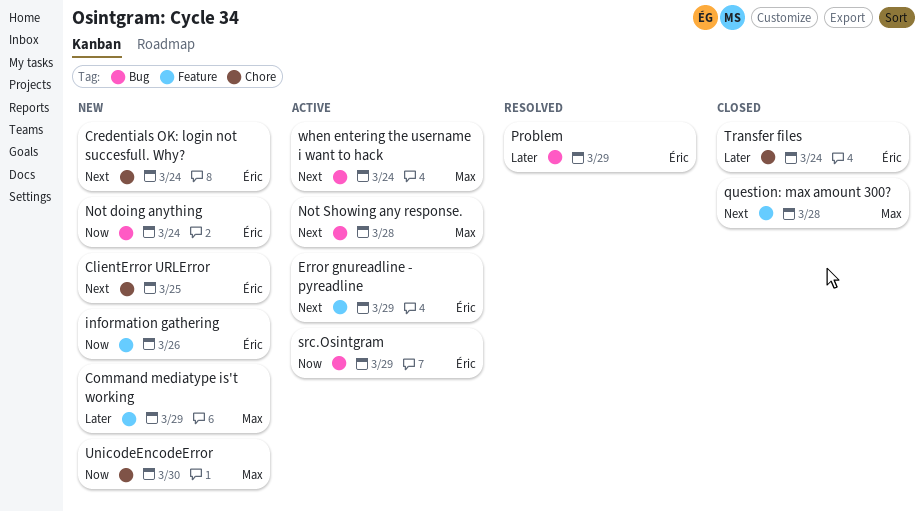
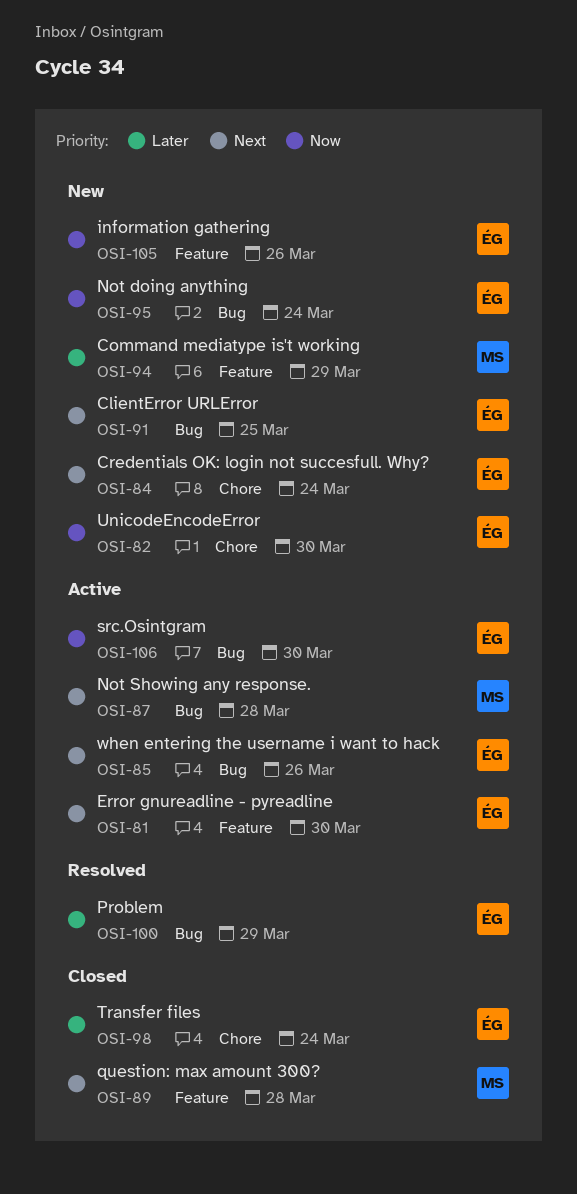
ClientError URLError, label: Chore -> Bug
Error gnureadline - pyreadline, due: Mar 29 -> Mar 30
src.Osintgram, due: Mar 29 -> Mar 30
UnicodeEncodeError, owner: Max -> Éric
when entering the username i want to hack, owner: Max -> Éric
when entering the username i want to hack, due: Mar 24 -> Mar 26

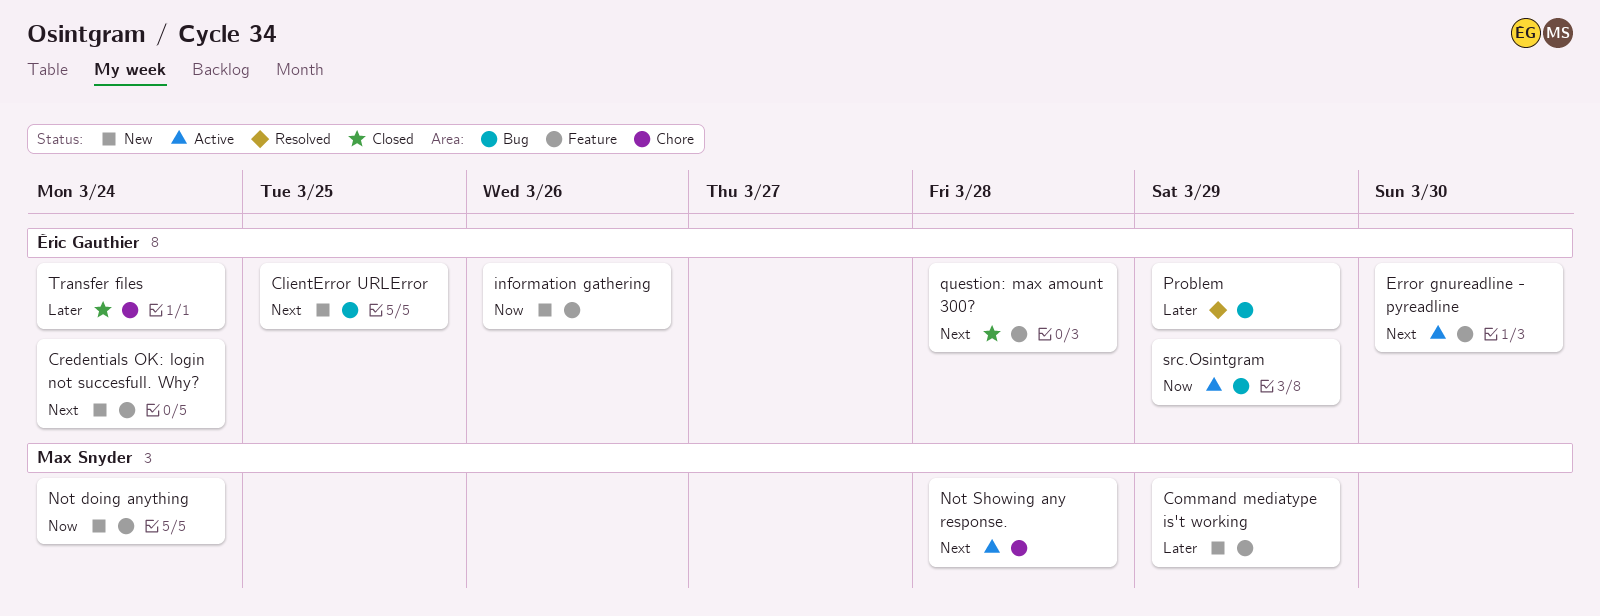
Credentials OK: login not succesfull. Why?, label: Chore -> Feature
Not doing anything, owner: Éric Gauthier -> Max Snyder
Not doing anything, label: Bug -> Feature
Not Showing any response., label: Bug -> Chore
question: max amount 300?, owner: Max Snyder -> Éric Gauthier
src.Osintgram, due: Mar 30 -> Mar 29
UnicodeEncodeError: present -> none
when entering the username i want to hack: present -> none

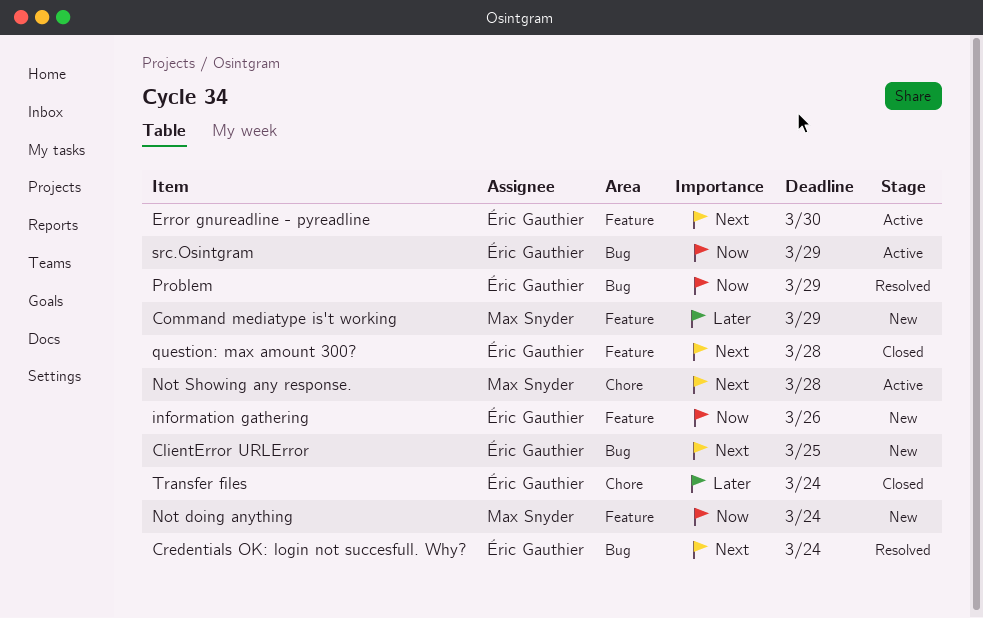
Credentials OK: login not succesfull. Why?, status: New -> Resolved
Credentials OK: login not succesfull. Why?, label: Feature -> Bug
Problem, priority: Later -> Now

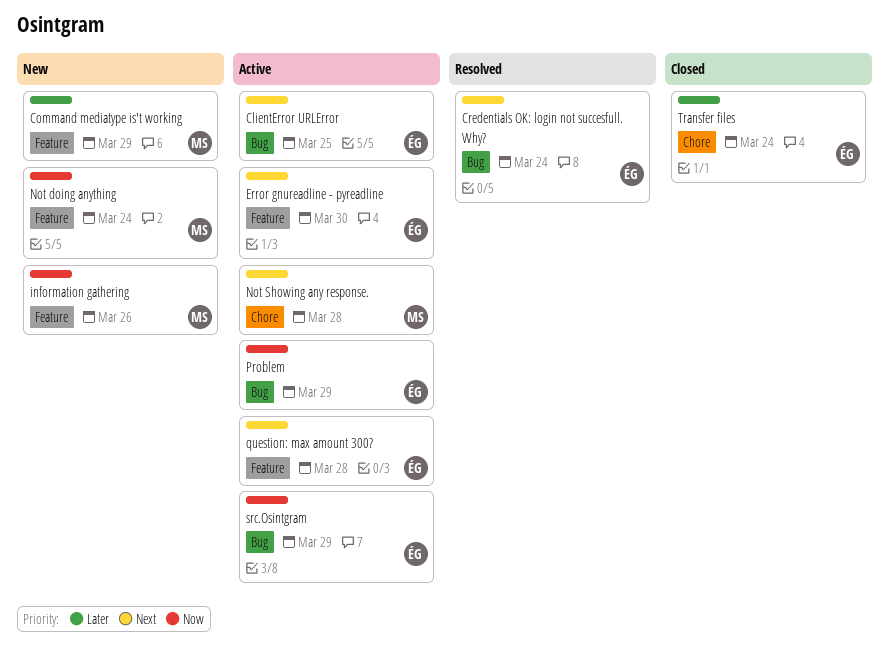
ClientError URLError, status: New -> Active
information gathering, owner: Éric Gauthier -> Max Snyder
Problem, status: Resolved -> Active
question: max amount 300?, status: Closed -> Active

